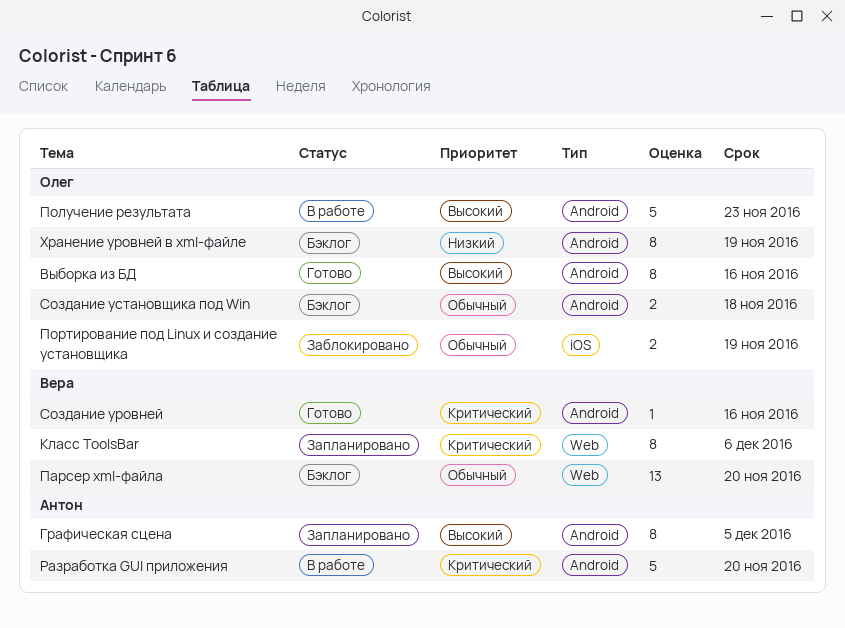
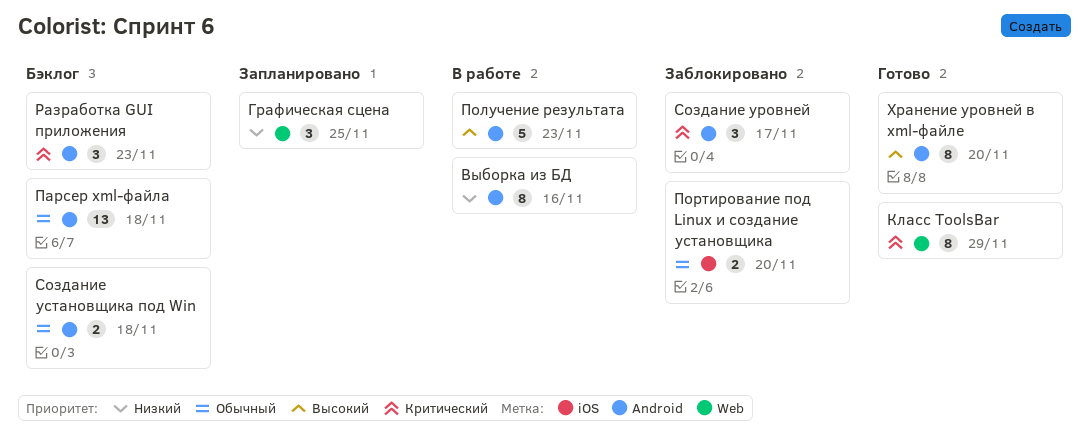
Выборка из БД, status: Готово -> В работе
Выборка из БД, priority: Высокий -> Низкий
Графическая сцена, priority: Высокий -> Низкий
Графическая сцена, label: Android -> Web
Графическая сцена, estimate: 8 -> 3
Графическая сцена, due: Dec 5 -> Nov 25
Класс ToolsBar, status: Запланировано -> Готово
Класс ToolsBar, due: Dec 6 -> Nov 29
Парсер xml-файла, label: Web -> Android
Парсер xml-файла, due: Nov 20 -> Nov 18
Портирование под Linux и создание установщика, due: Nov 19 -> Nov 20
Разработка GUI приложения, status: В работе -> Бэклог
Разработка GUI приложения, estimate: 5 -> 3
Разработка GUI приложения, due: Nov 20 -> Nov 23
Создание уровней, status: Готово -> Заблокировано
Создание уровней, estimate: 1 -> 3
Создание уровней, due: Nov 16 -> Nov 17
Хранение уровней в xml-файле, status: Бэклог -> Готово
Хранение уровней в xml-файле, priority: Низкий -> Высокий
Хранение уровней в xml-файле, due: Nov 19 -> Nov 20

